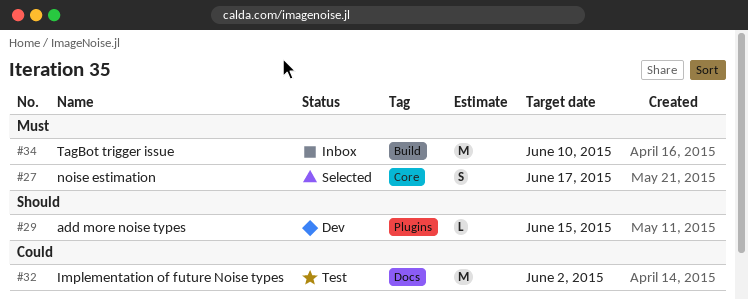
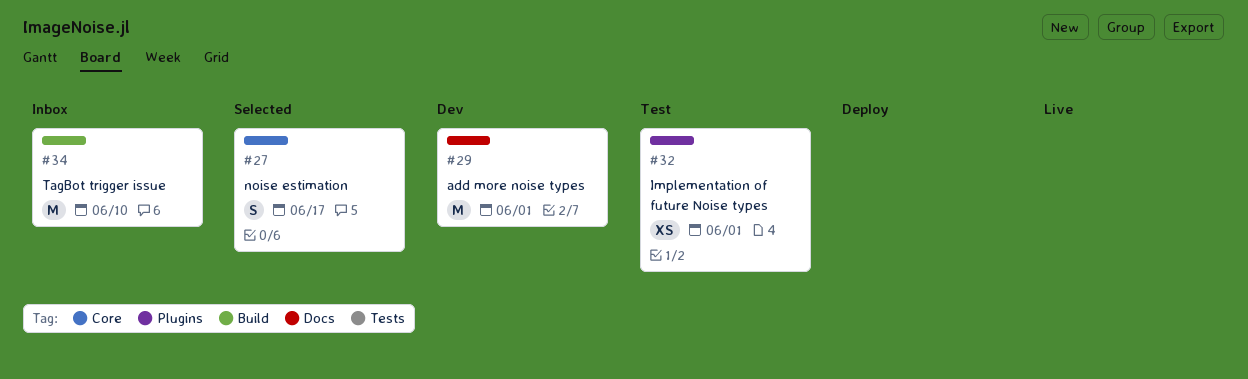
#29, label: Plugins -> Docs
#29, estimate: L -> M
#29, due: Jun 15 -> Jun 1
#32, label: Docs -> Plugins
#32, estimate: M -> XS
#32, due: Jun 2 -> Jun 1

